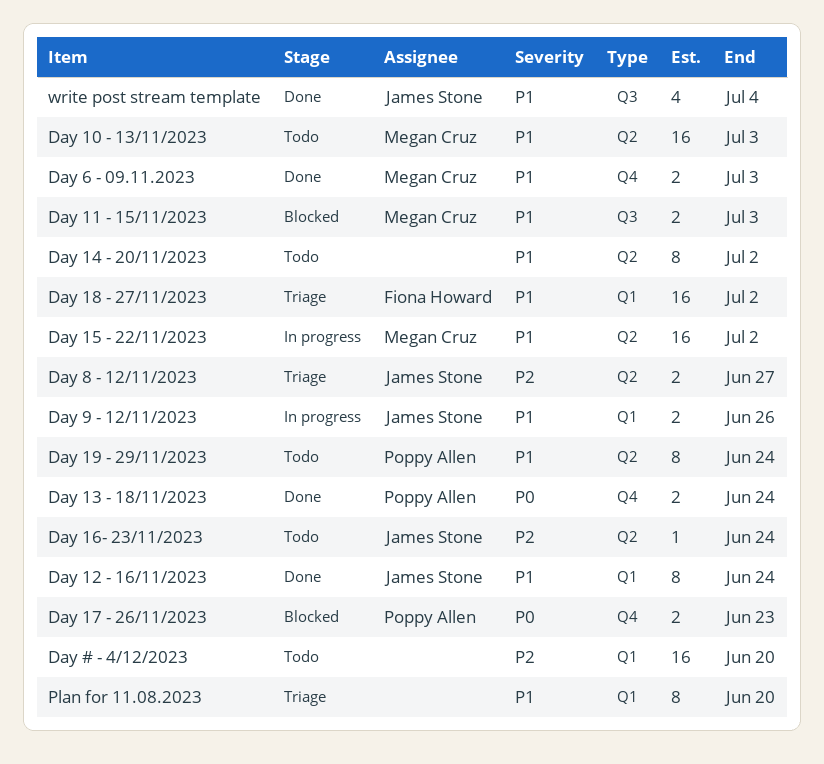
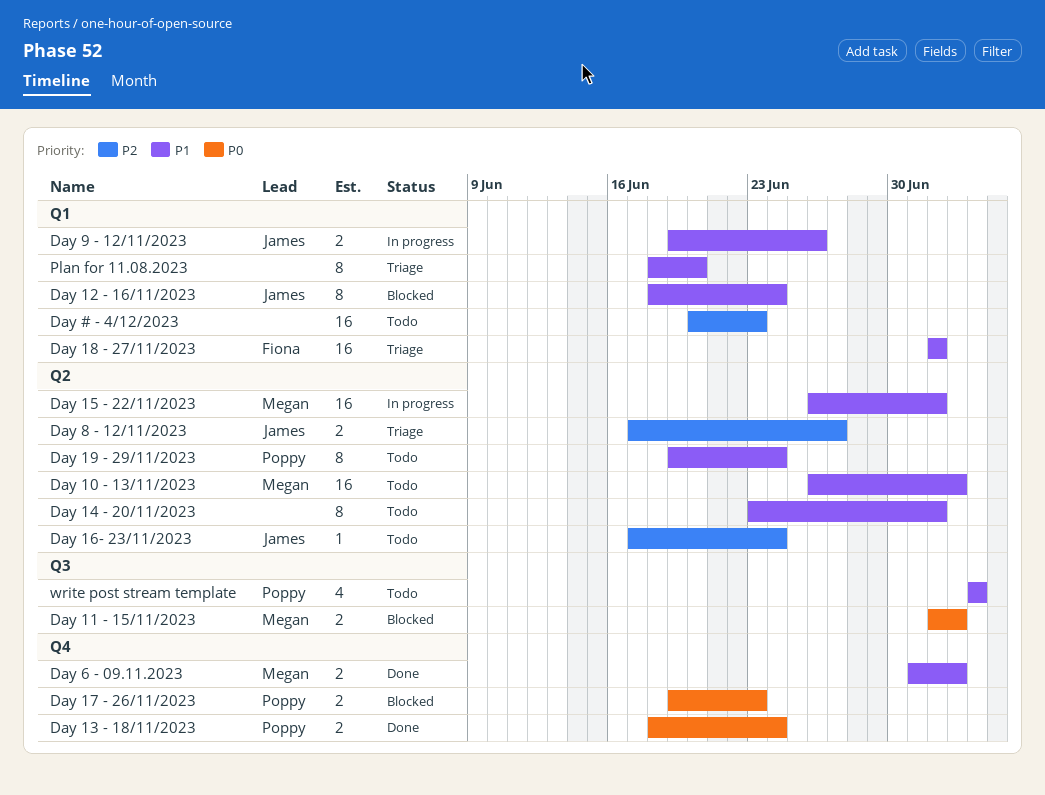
Day # - 4/12/2023, due: Jun 20 -> Jun 23
Day 11 - 15/11/2023, priority: P1 -> P0
Day 12 - 16/11/2023, status: Done -> Blocked
write post stream template, status: Done -> Todo
write post stream template, owner: James Stone -> Poppy Allen

